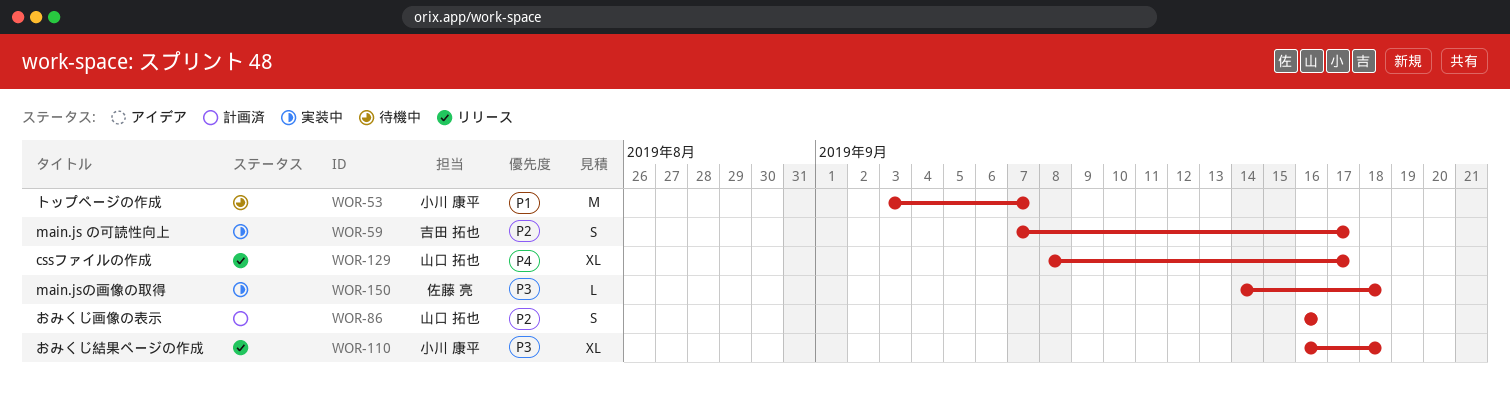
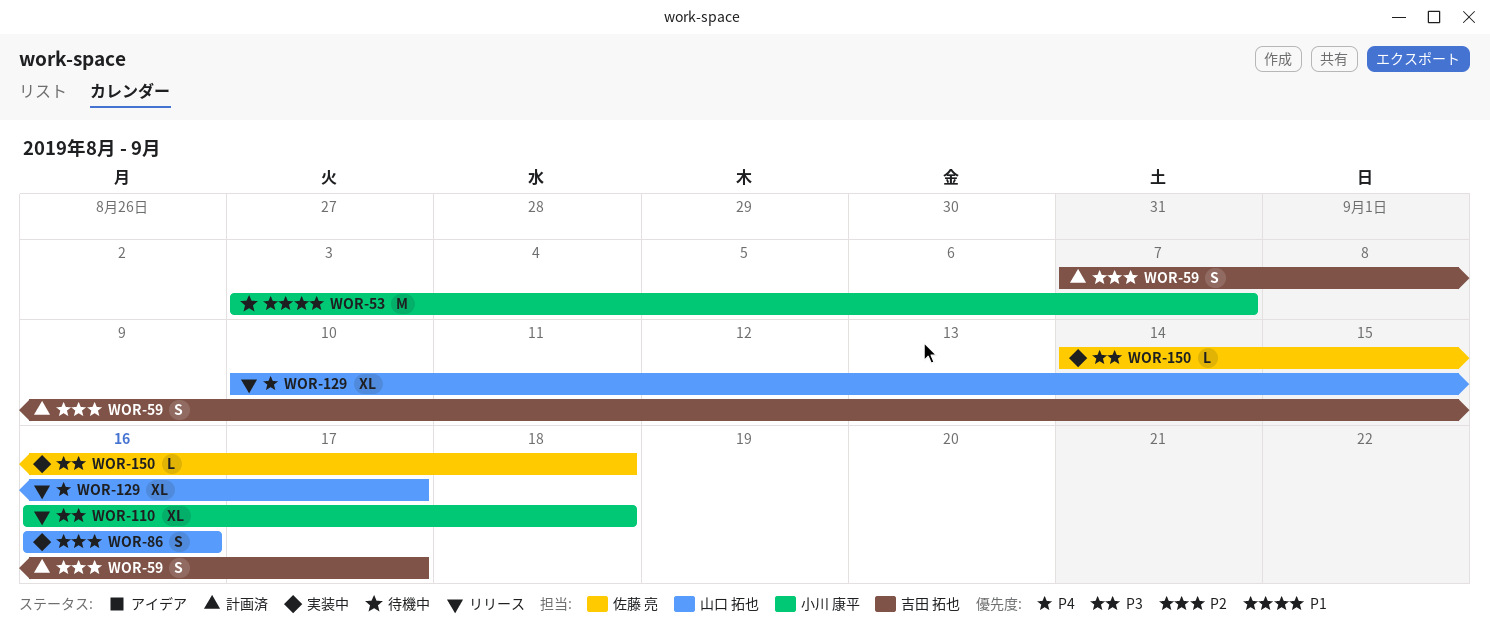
WOR-59, status: 実装中 -> 計画済
WOR-86, status: 計画済 -> 実装中
WOR-129, start: Sep 8 -> Sep 10

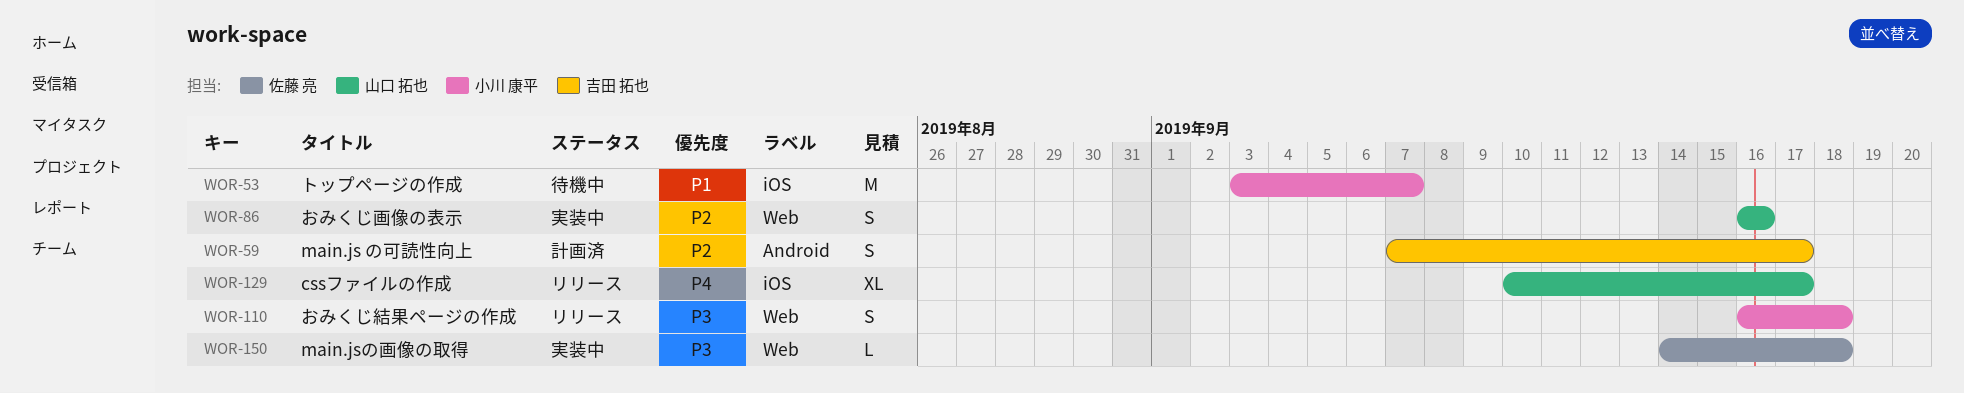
WOR-110, estimate: XL -> S

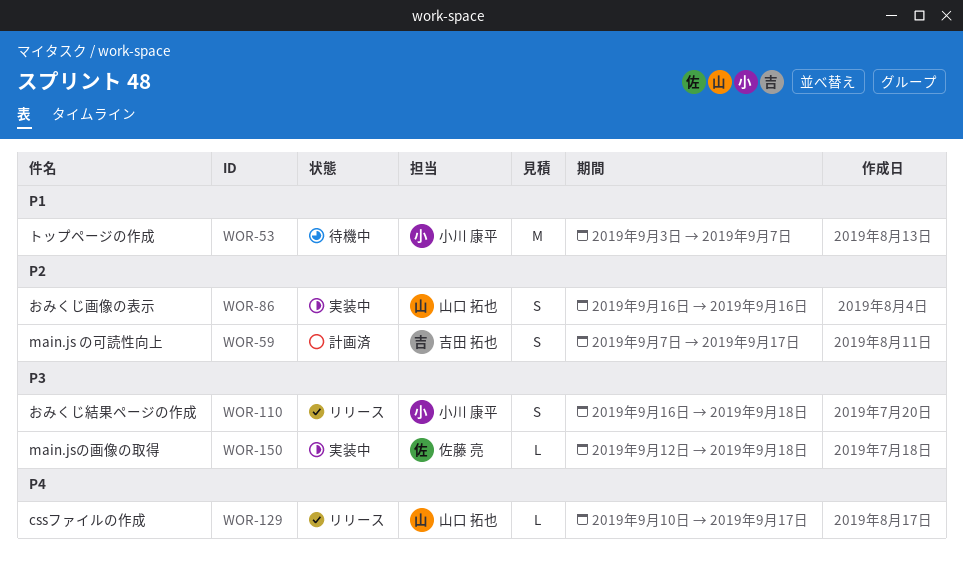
WOR-129, estimate: XL -> L
WOR-150, start: Sep 14 -> Sep 12

